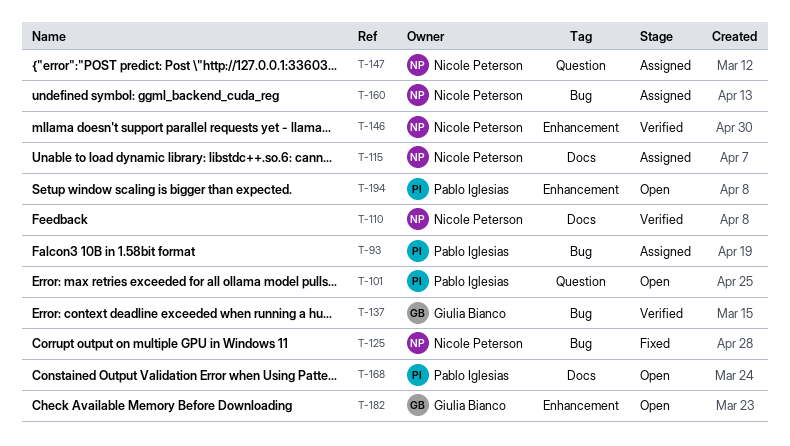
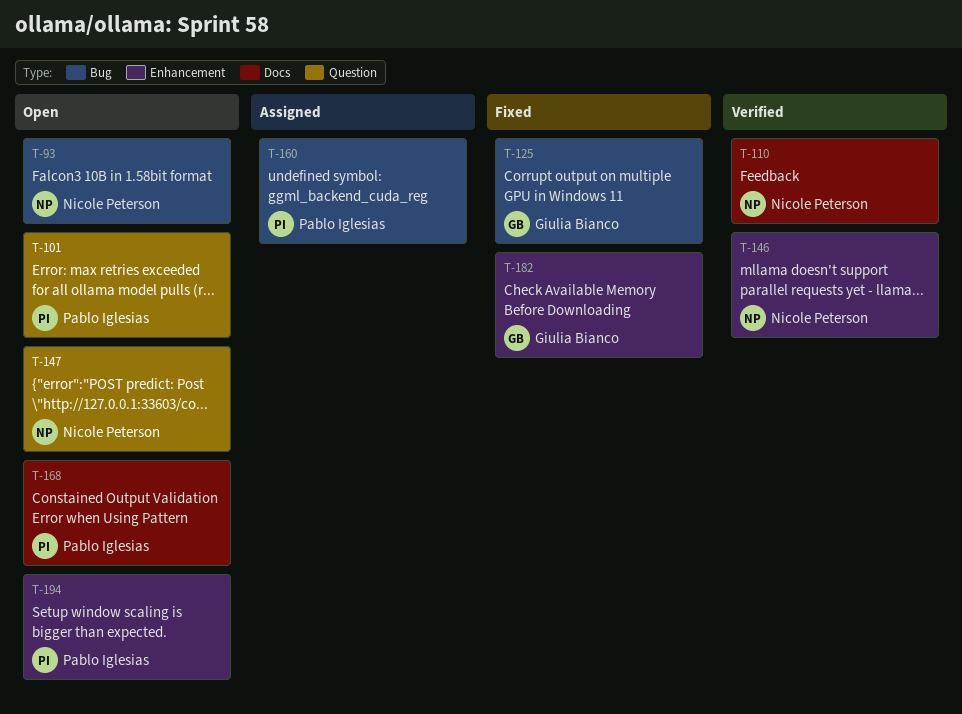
T-93, status: Assigned -> Open
T-93, owner: Pablo Iglesias -> Nicole Peterson
T-115: present -> none
T-125, owner: Nicole Peterson -> Giulia Bianco
T-137: present -> none
T-147, status: Assigned -> Open
T-160, owner: Nicole Peterson -> Pablo Iglesias
T-182, status: Open -> Fixed

